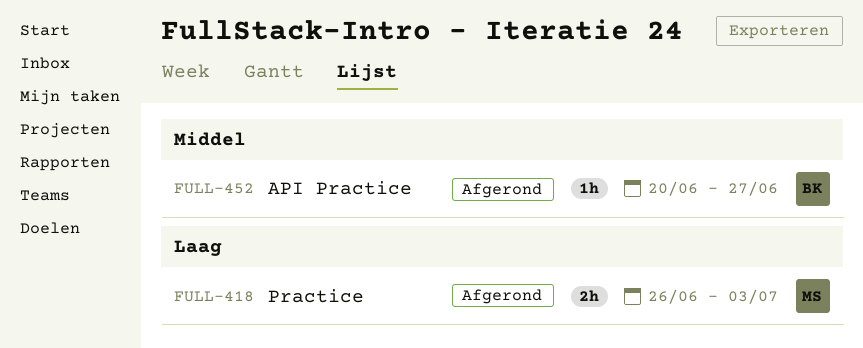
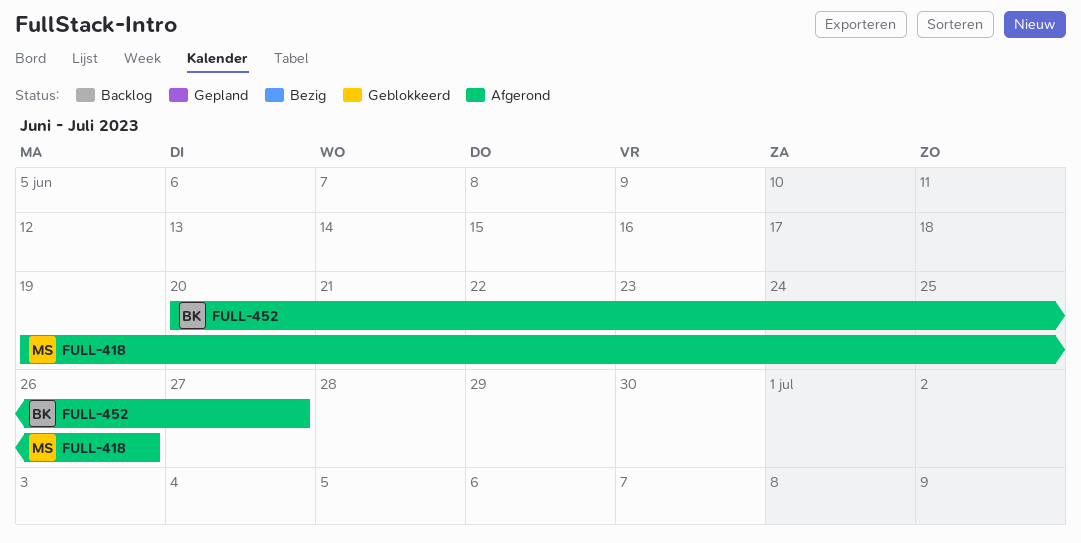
FULL-418, start: Jun 26 -> Jun 19
FULL-418, due: Jul 3 -> Jun 26

